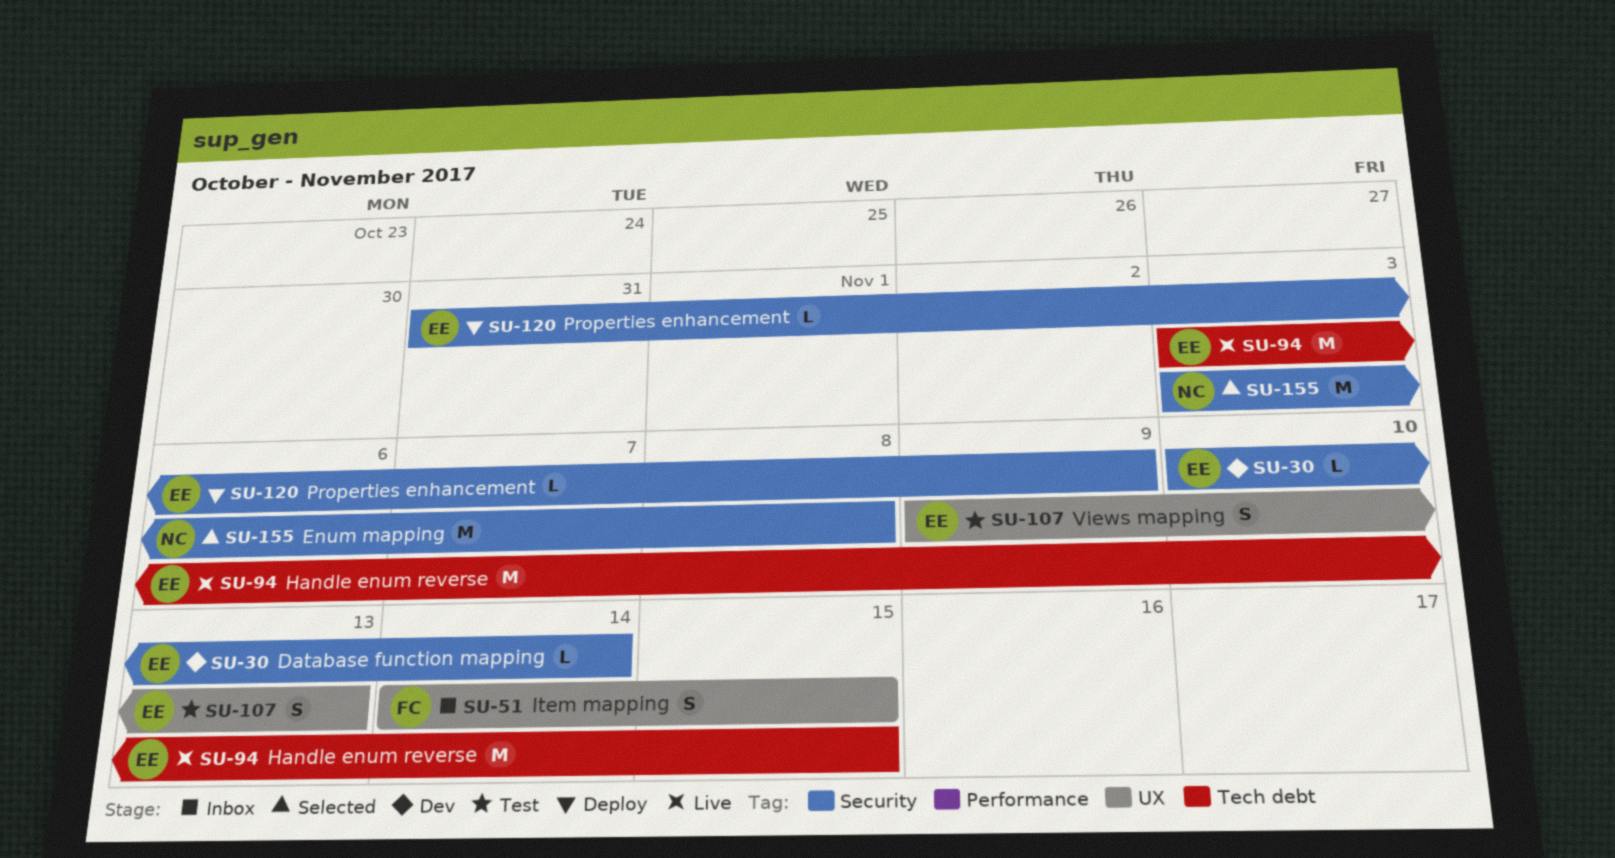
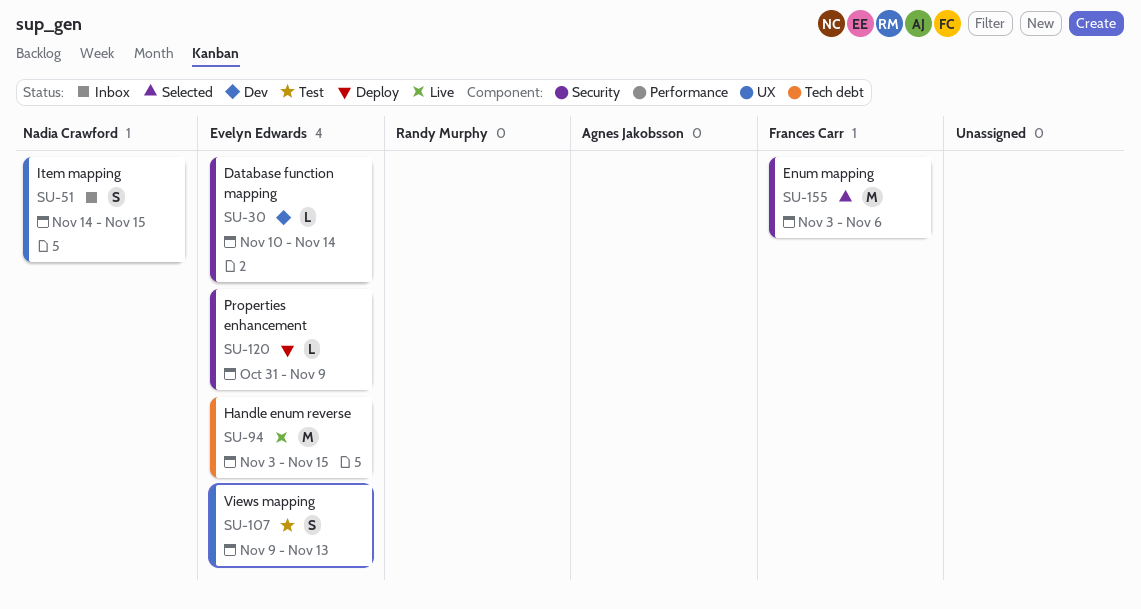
SU-51, owner: Frances Carr -> Nadia Crawford
SU-155, owner: Nadia Crawford -> Frances Carr
SU-155, due: Nov 8 -> Nov 6

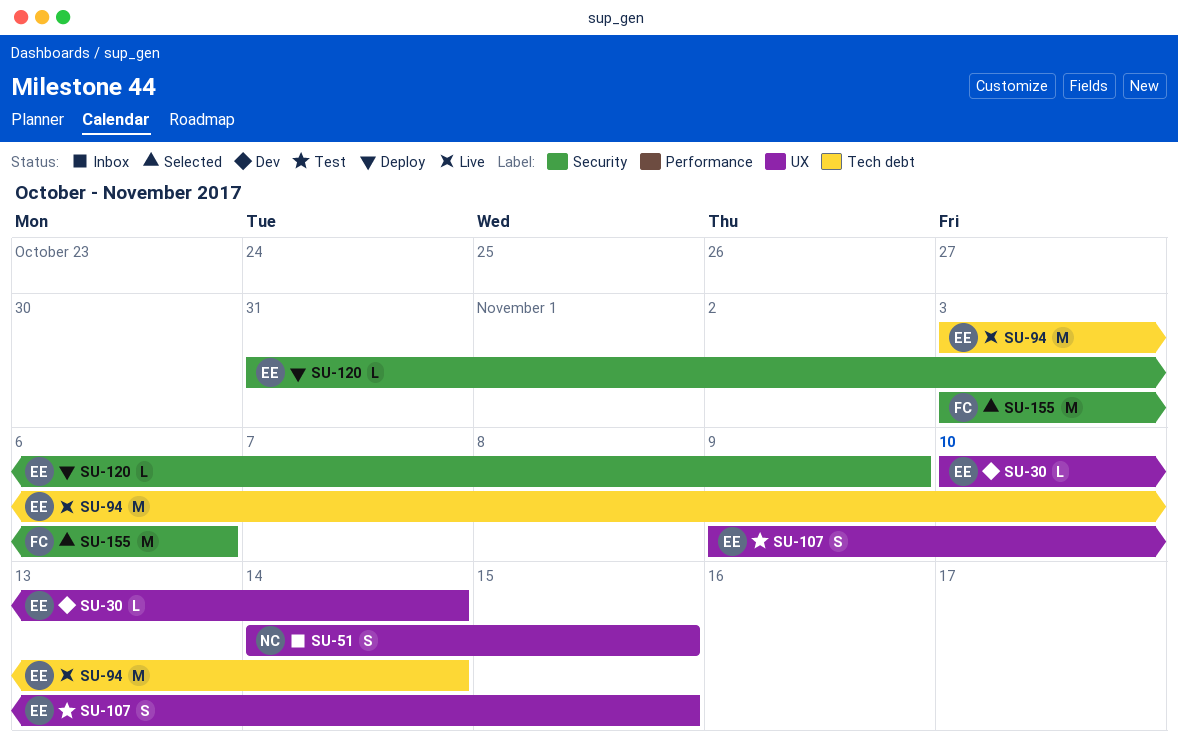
SU-30, label: Security -> UX
SU-94, due: Nov 15 -> Nov 14
SU-107, due: Nov 13 -> Nov 15

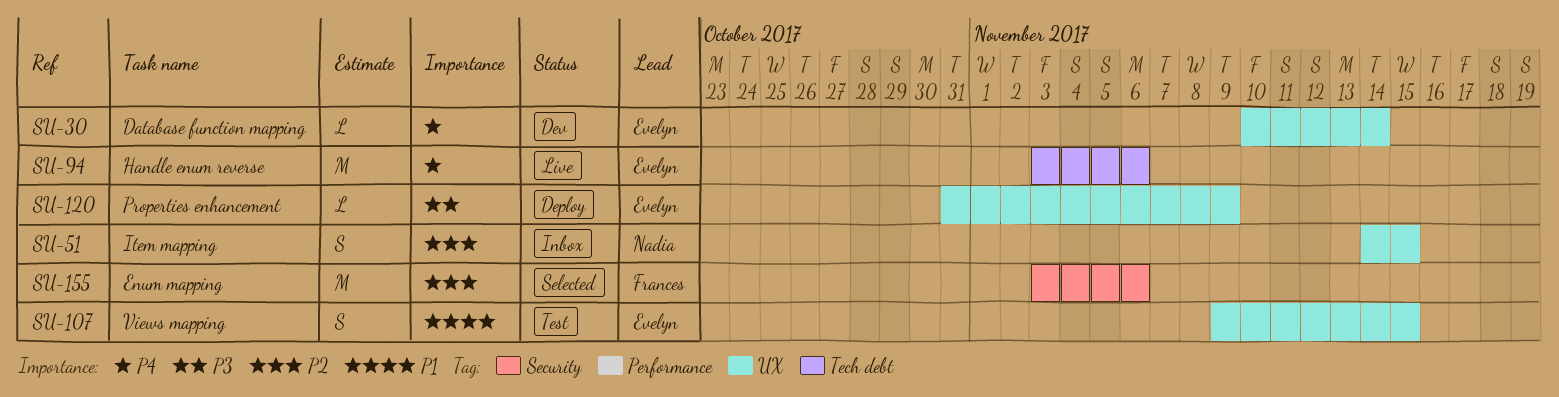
SU-94, due: Nov 14 -> Nov 6
SU-120, label: Security -> UX

